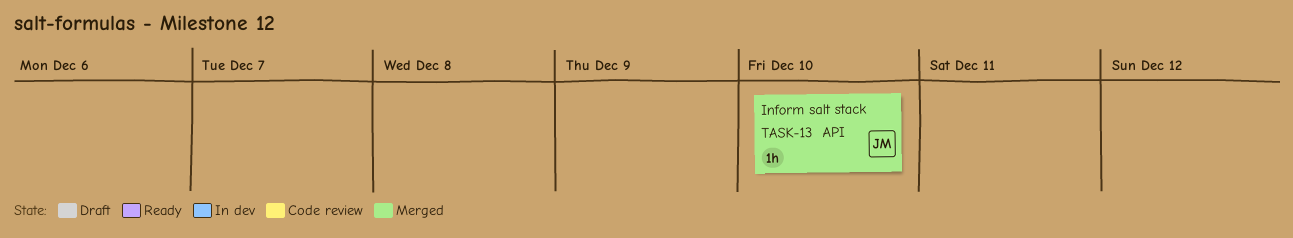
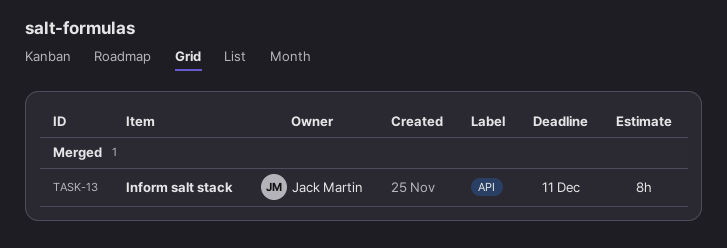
TASK-13, estimate: 1h -> 8h
TASK-13, due: Dec 10 -> Dec 11

